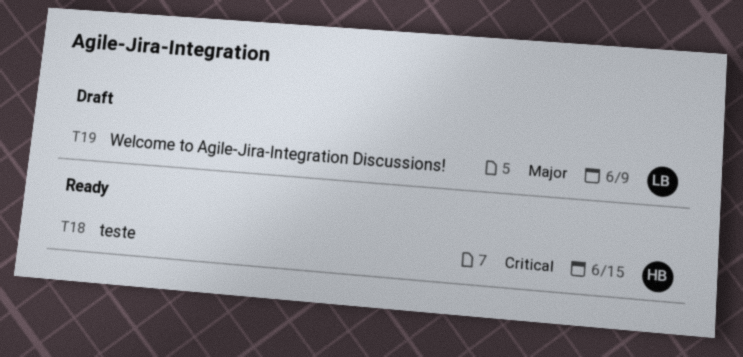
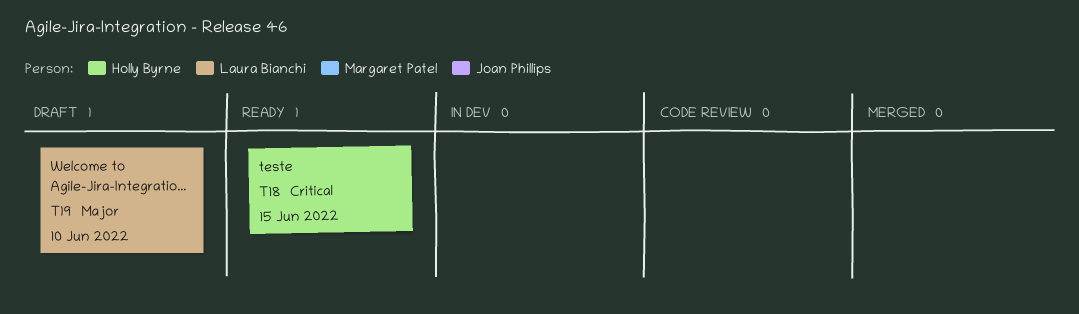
T19, due: Jun 9 -> Jun 10

